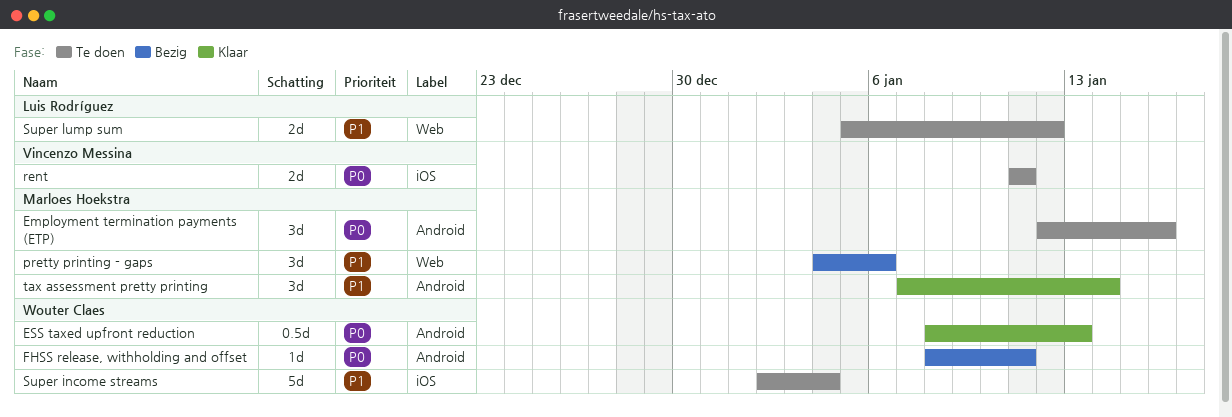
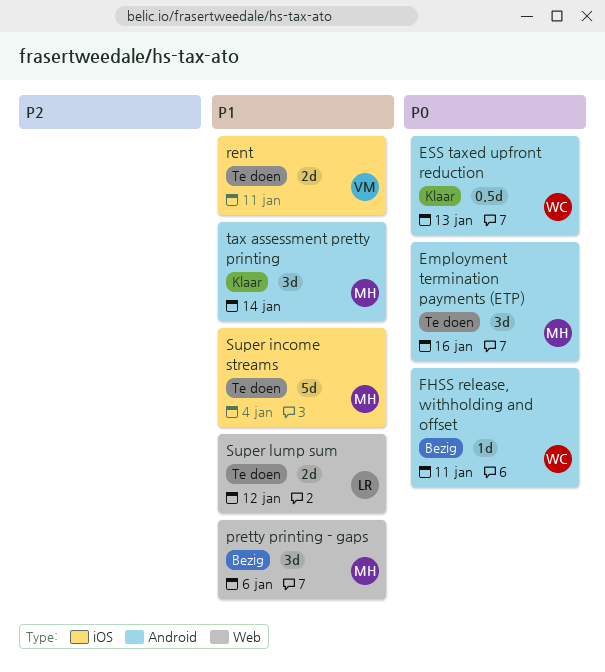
rent, priority: P0 -> P1
Super income streams, owner: Wouter Claes -> Marloes Hoekstra

